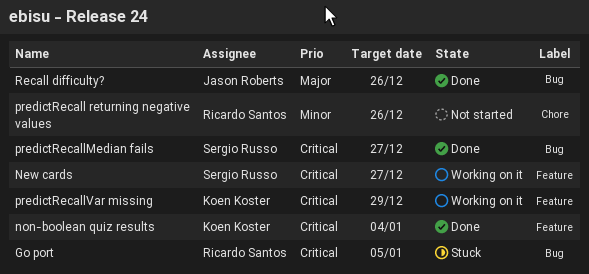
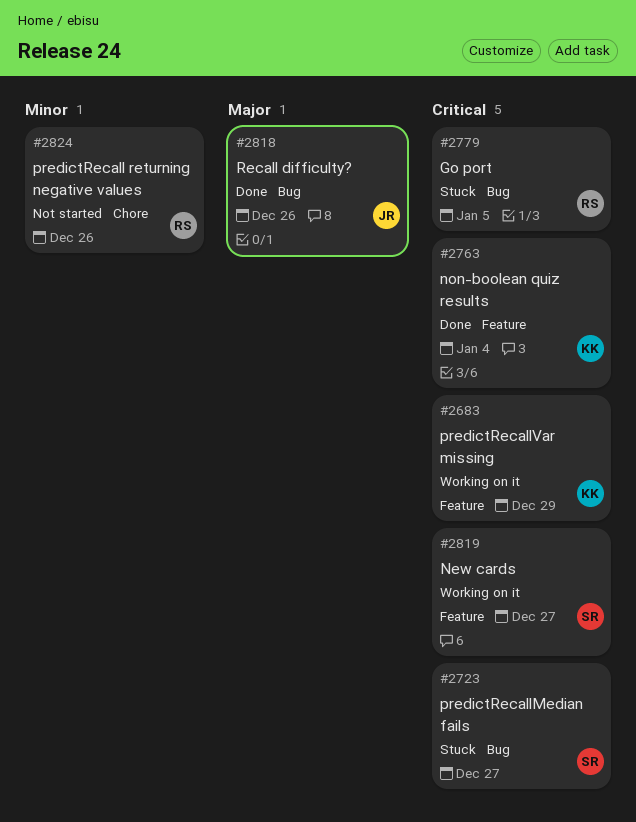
predictRecallMedian fails, status: Done -> Stuck

